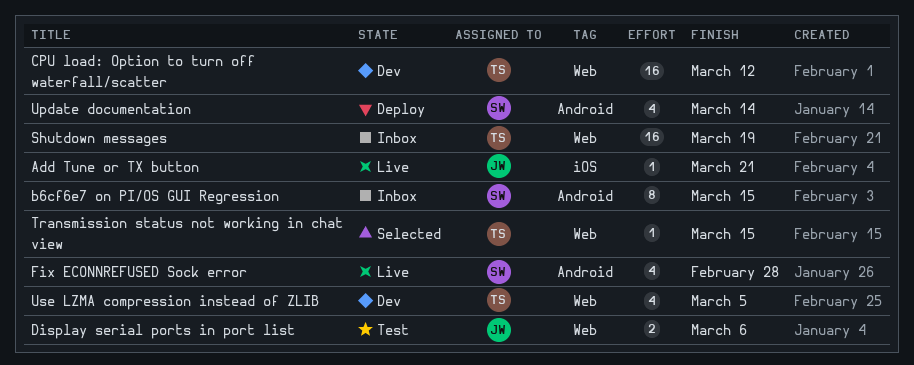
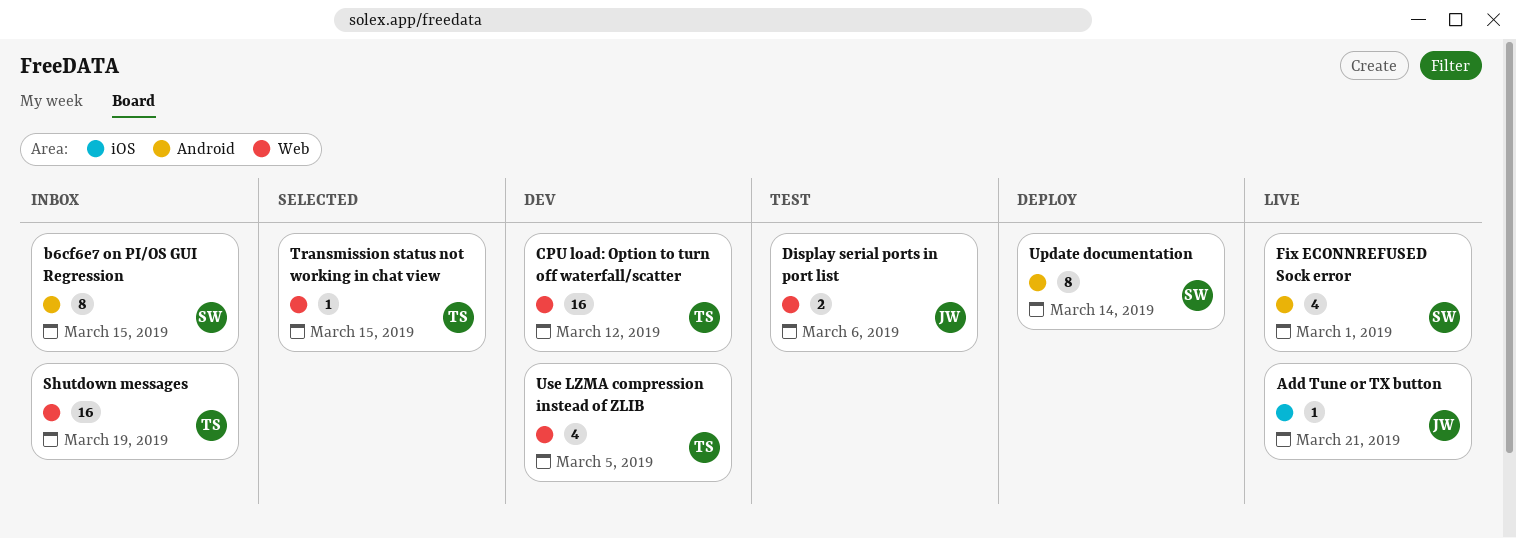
Fix ECONNREFUSED Sock error, due: Feb 28 -> Mar 1
Update documentation, estimate: 4 -> 8

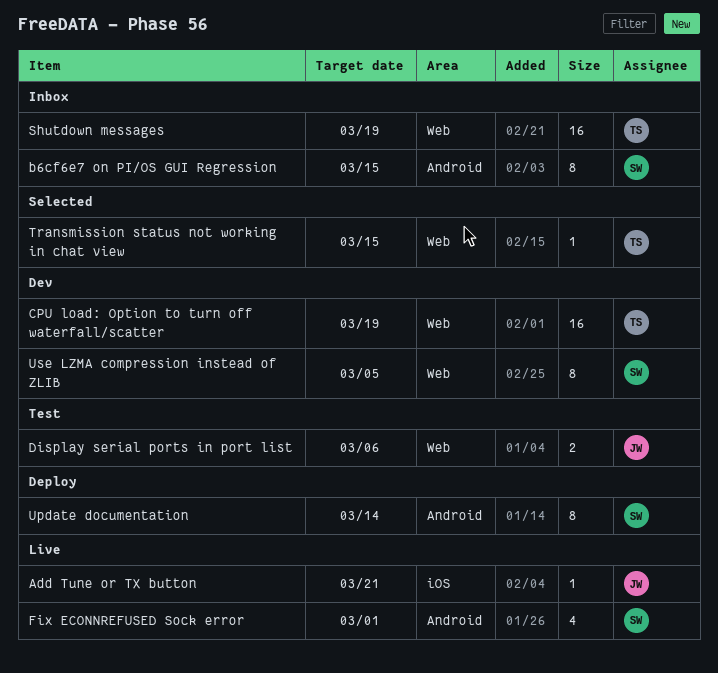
CPU load: Option to turn off waterfall/scatter, due: Mar 12 -> Mar 19
Use LZMA compression instead of ZLIB, owner: TS -> SW
Use LZMA compression instead of ZLIB, estimate: 4 -> 8

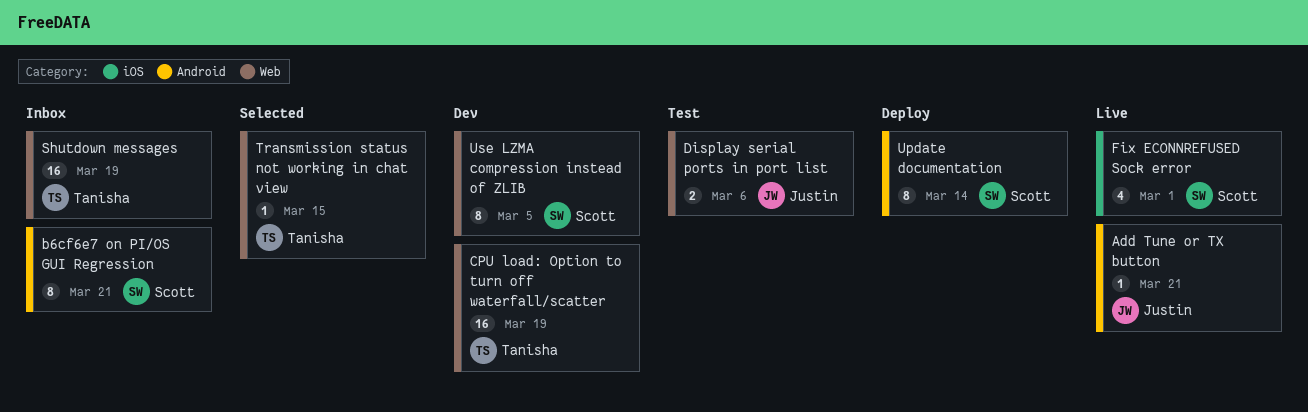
Add Tune or TX button, label: iOS -> Android
b6cf6e7 on PI/OS GUI Regression, due: Mar 15 -> Mar 21
Fix ECONNREFUSED Sock error, label: Android -> iOS

